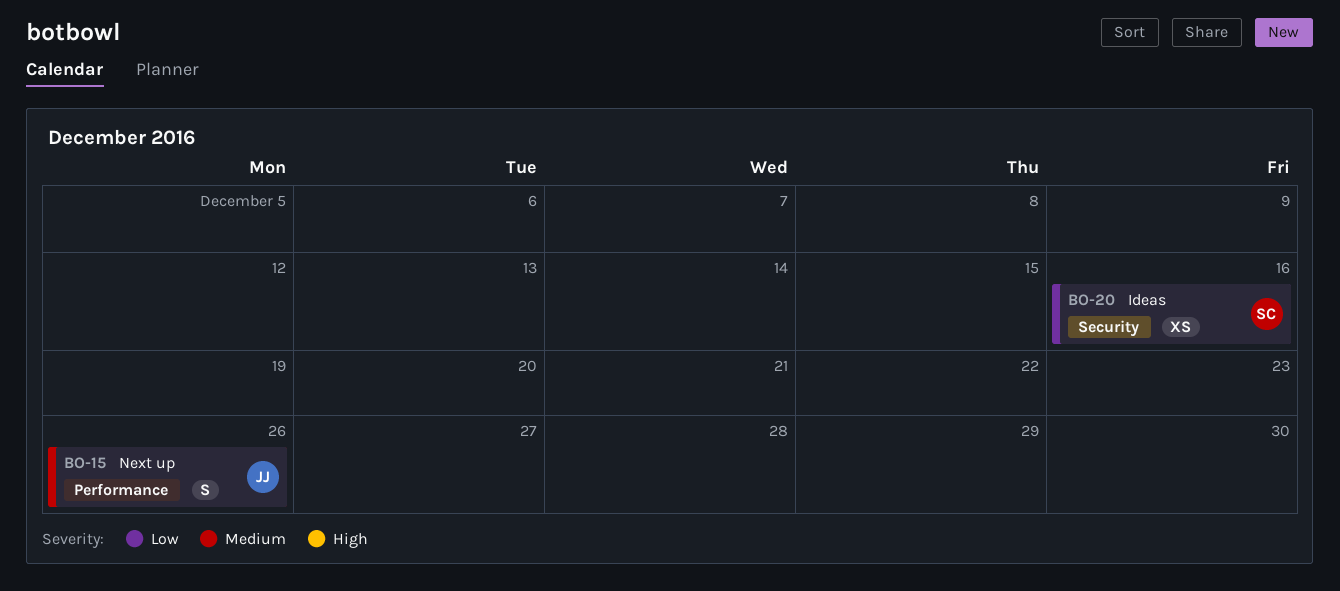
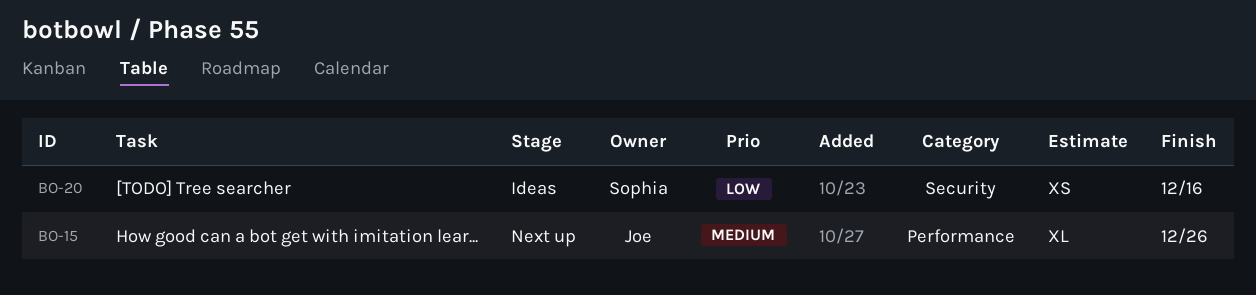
BO-15, estimate: S -> XL

